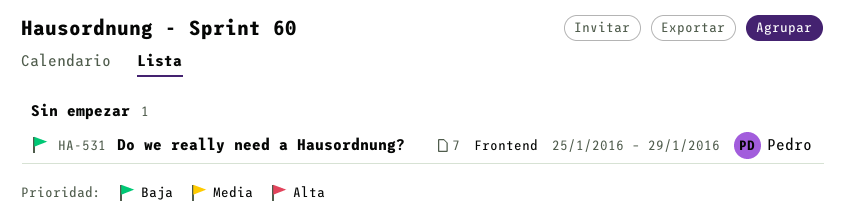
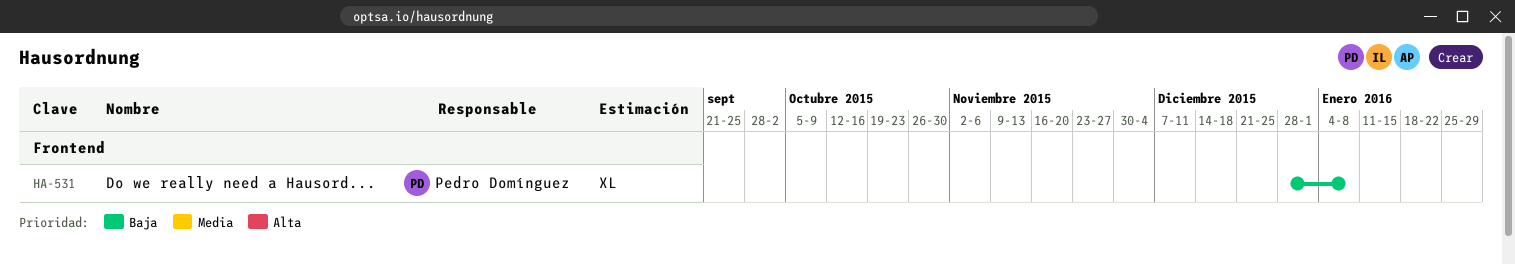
HA-531, start: Jan 25 -> Dec 28
HA-531, due: Jan 29 -> Jan 8

